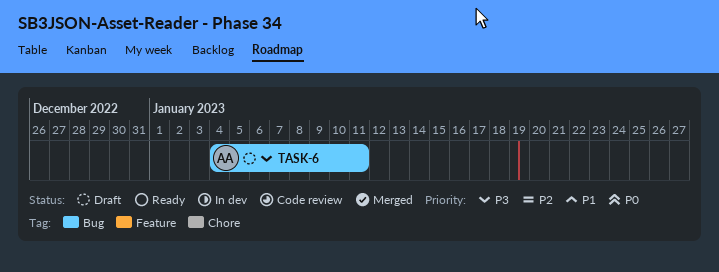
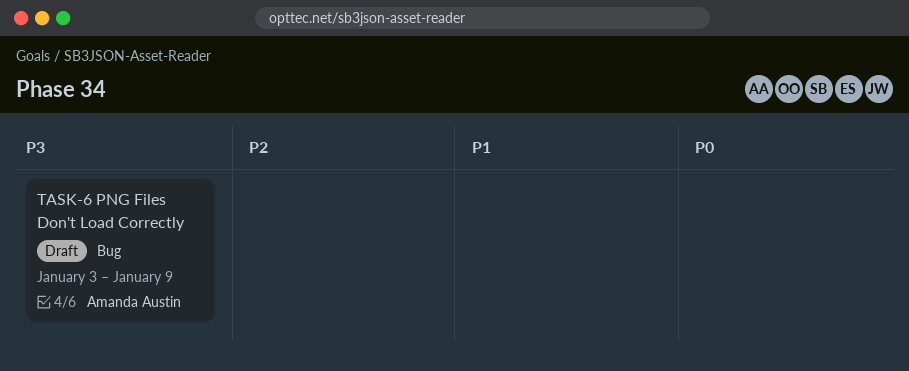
TASK-6, start: Jan 4 -> Jan 3
TASK-6, due: Jan 11 -> Jan 9

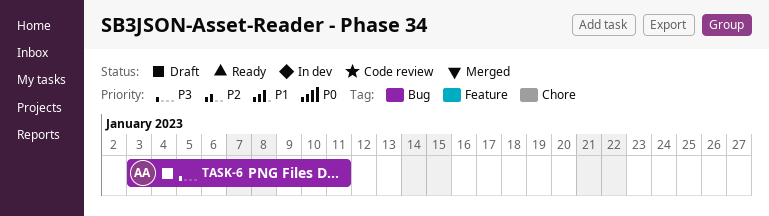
TASK-6, due: Jan 9 -> Jan 11

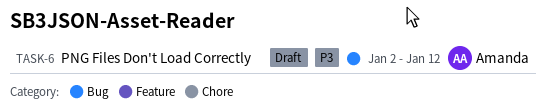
TASK-6, start: Jan 3 -> Jan 2
TASK-6, due: Jan 11 -> Jan 12

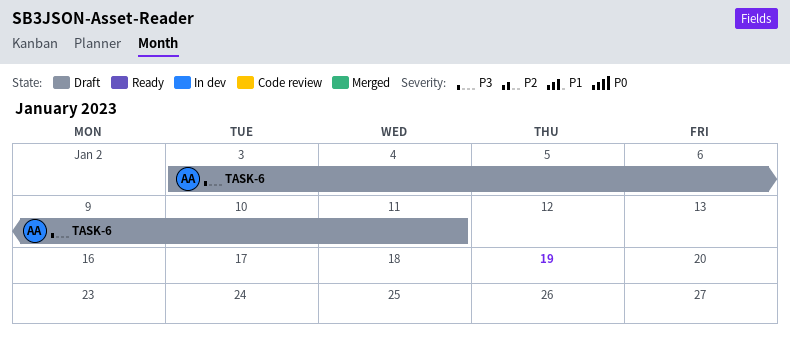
TASK-6, start: Jan 2 -> Jan 3
TASK-6, due: Jan 12 -> Jan 11

